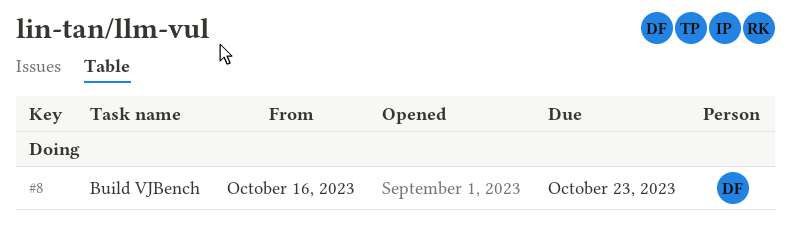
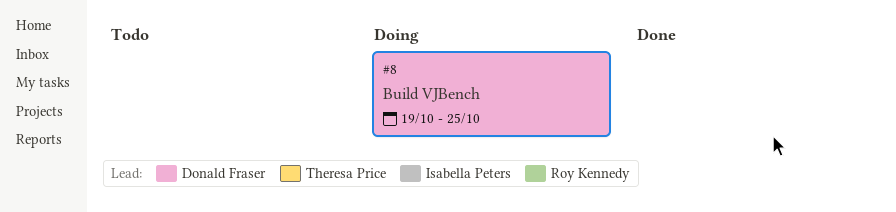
#8, start: Oct 16 -> Oct 19
#8, due: Oct 23 -> Oct 25

